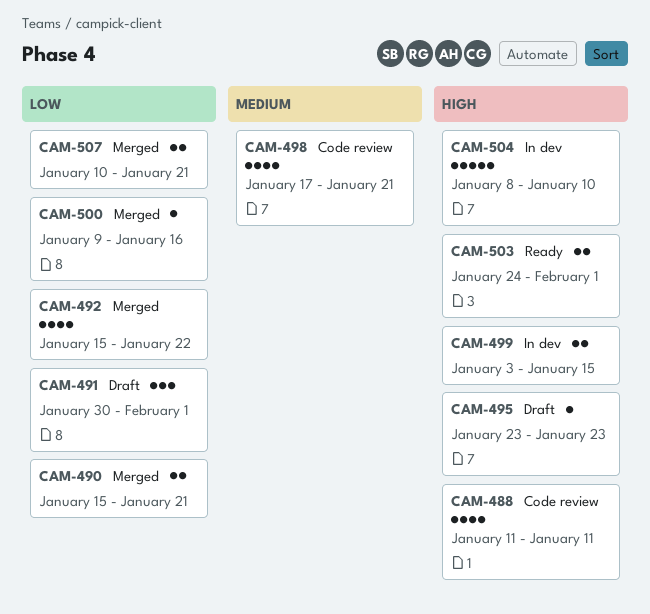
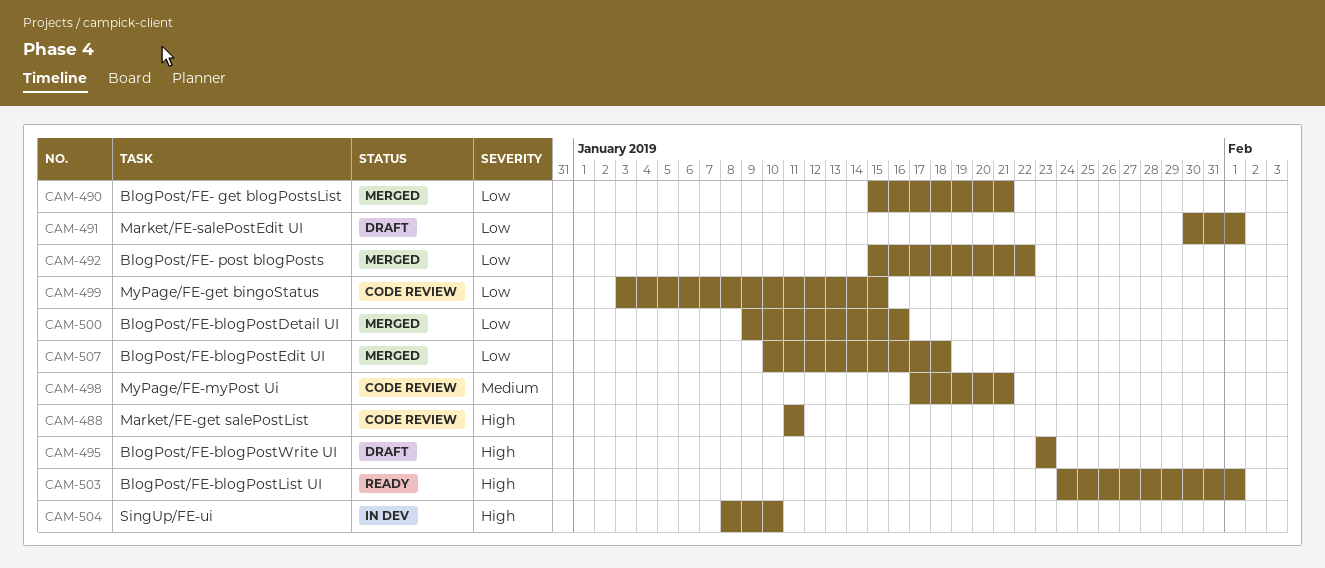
CAM-499, status: In dev -> Code review
CAM-499, priority: High -> Low
CAM-507, due: Jan 21 -> Jan 18

